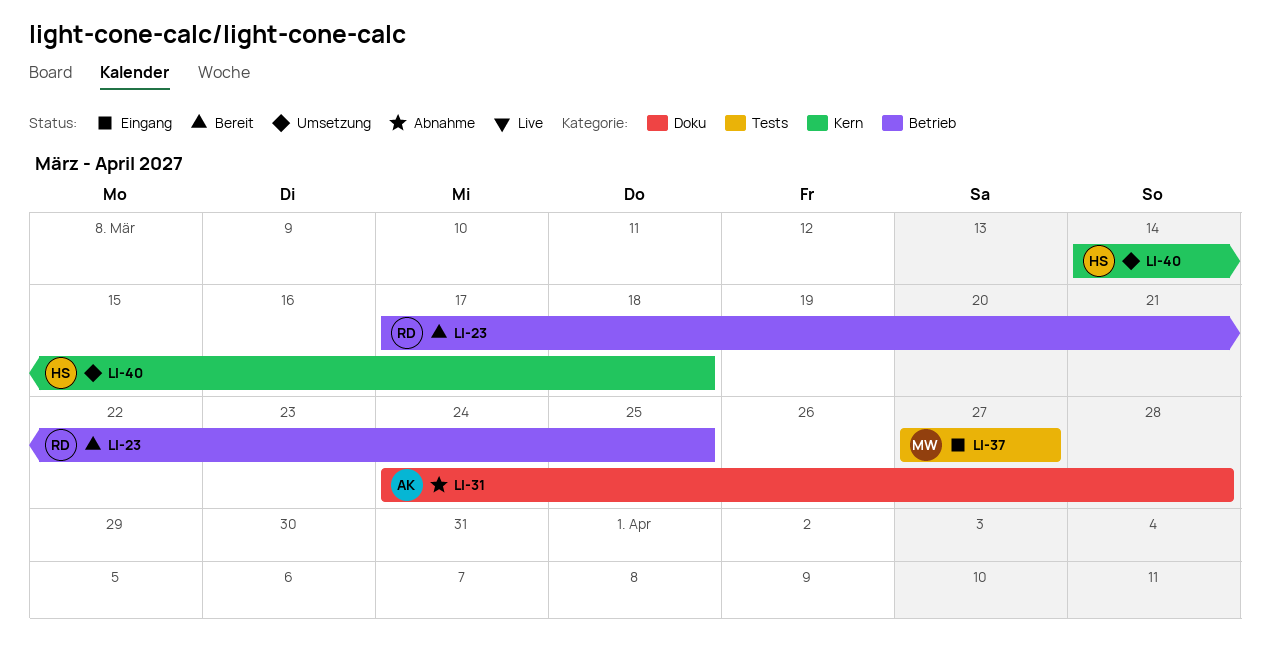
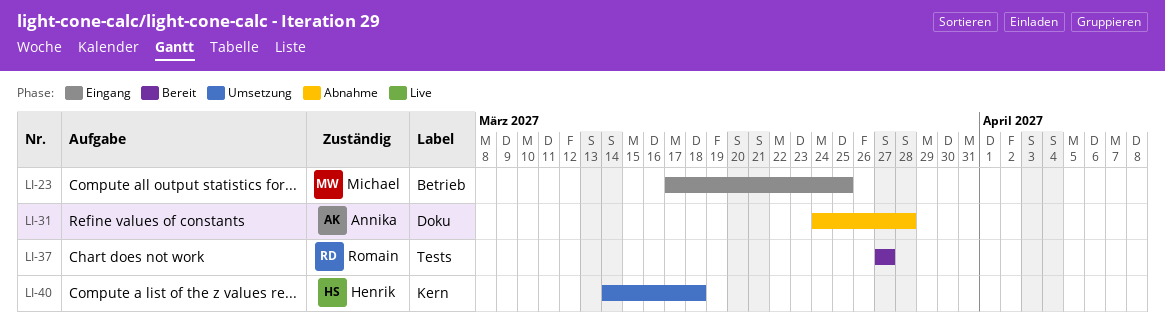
LI-23, status: Bereit -> Eingang
LI-23, owner: Romain -> Michael
LI-37, status: Eingang -> Bereit
LI-37, owner: Michael -> Romain

